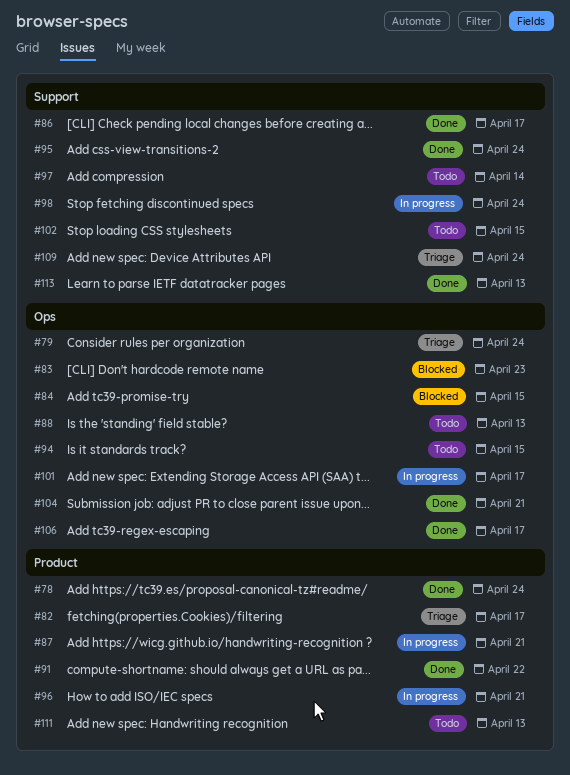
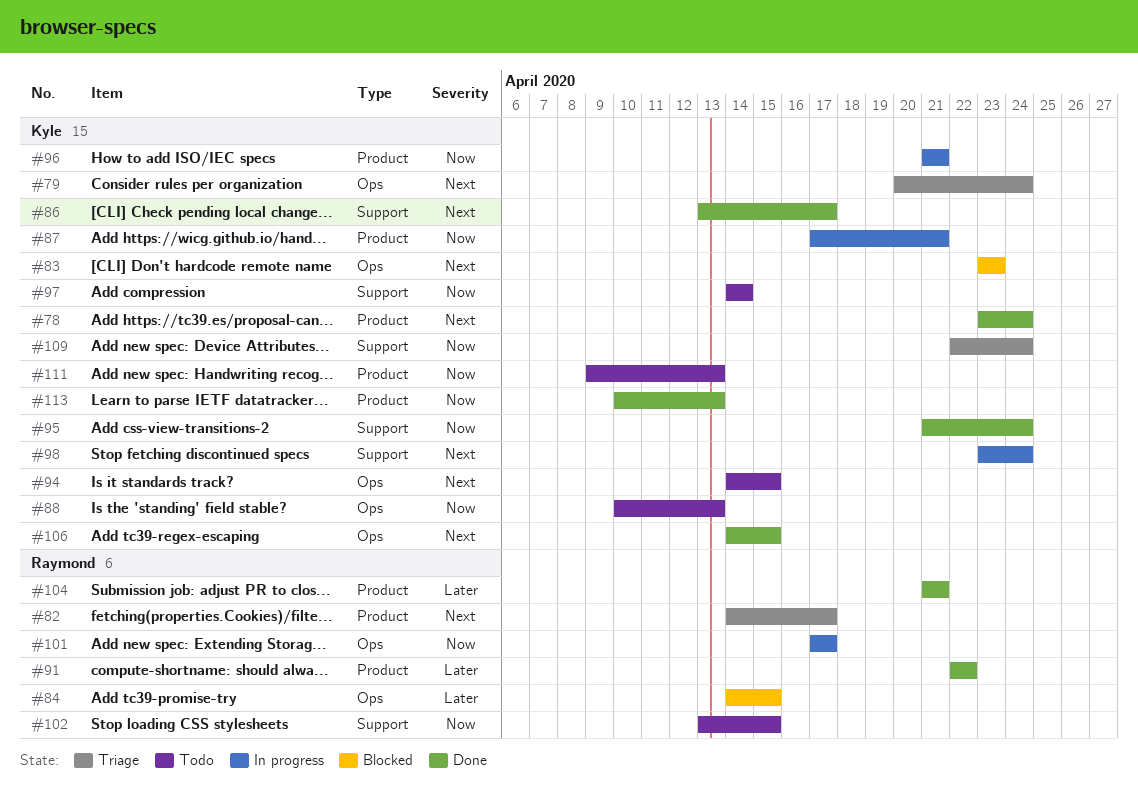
#104, label: Ops -> Product
#106, due: Apr 17 -> Apr 15
#113, label: Support -> Product

